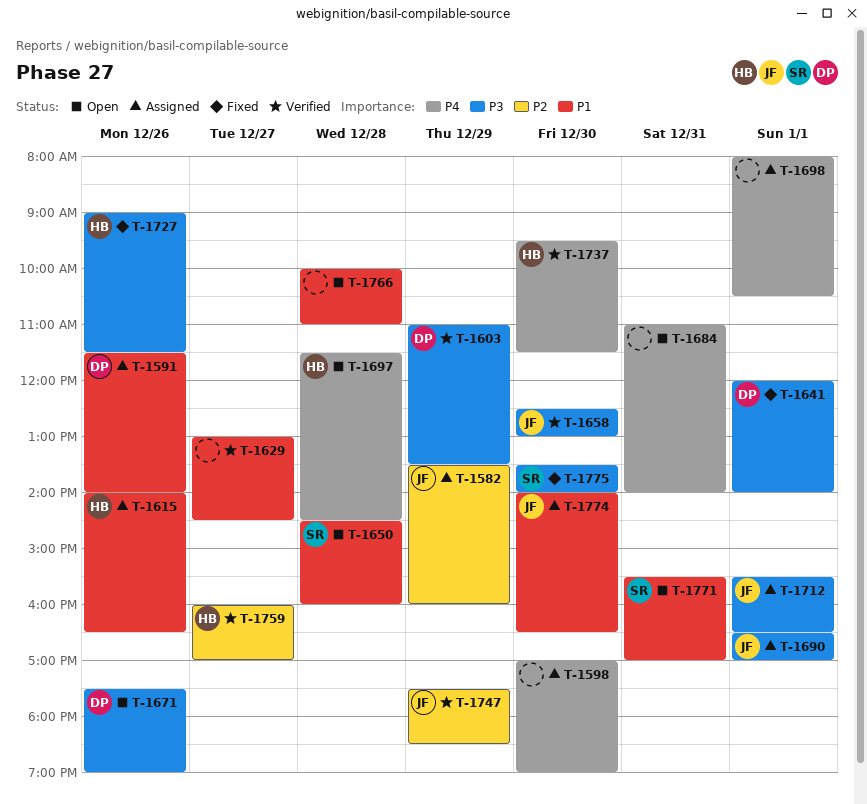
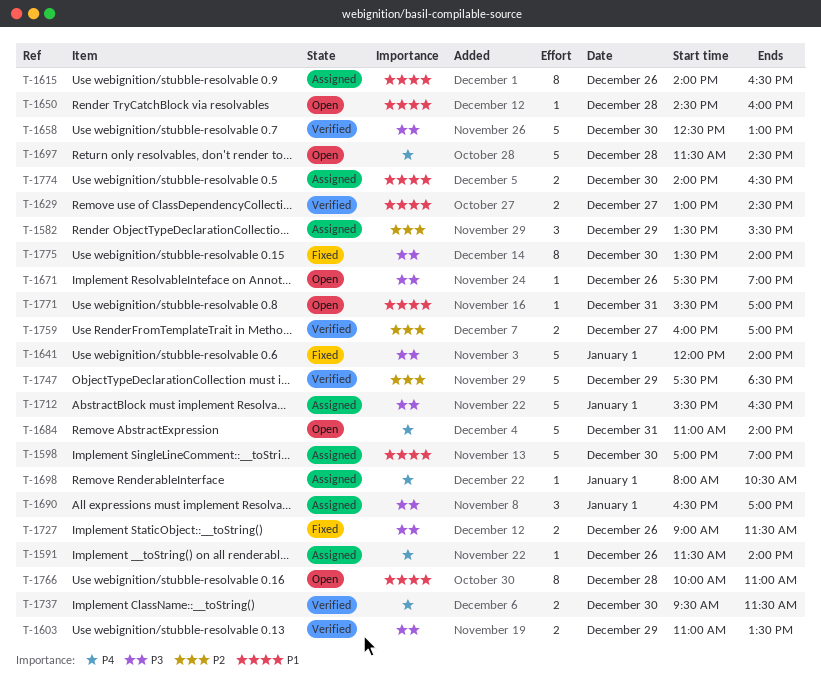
T-1582, ends: 16:00 -> 15:30
T-1591, priority: P1 -> P4
T-1598, priority: P4 -> P1

